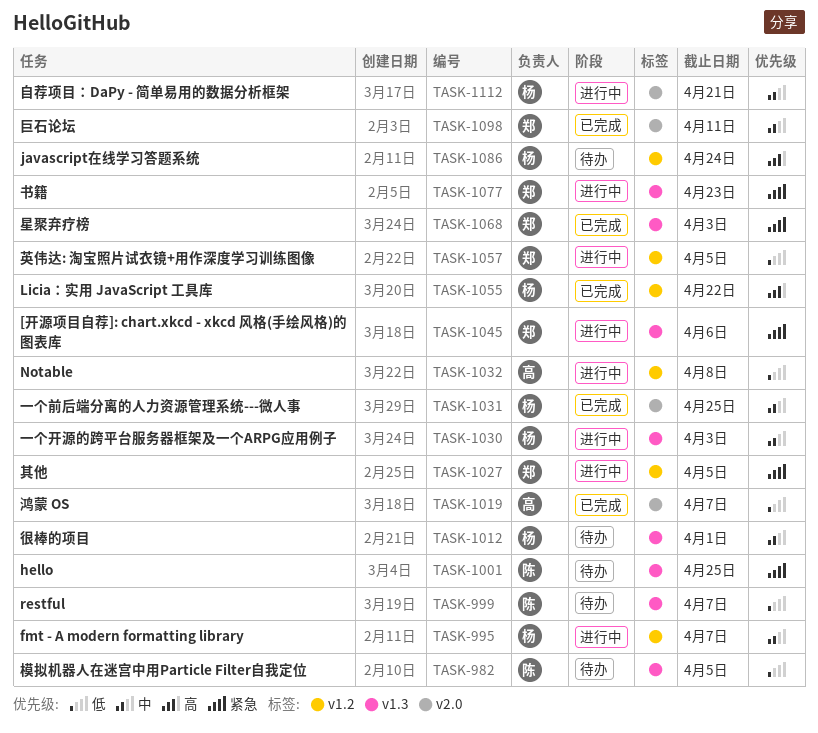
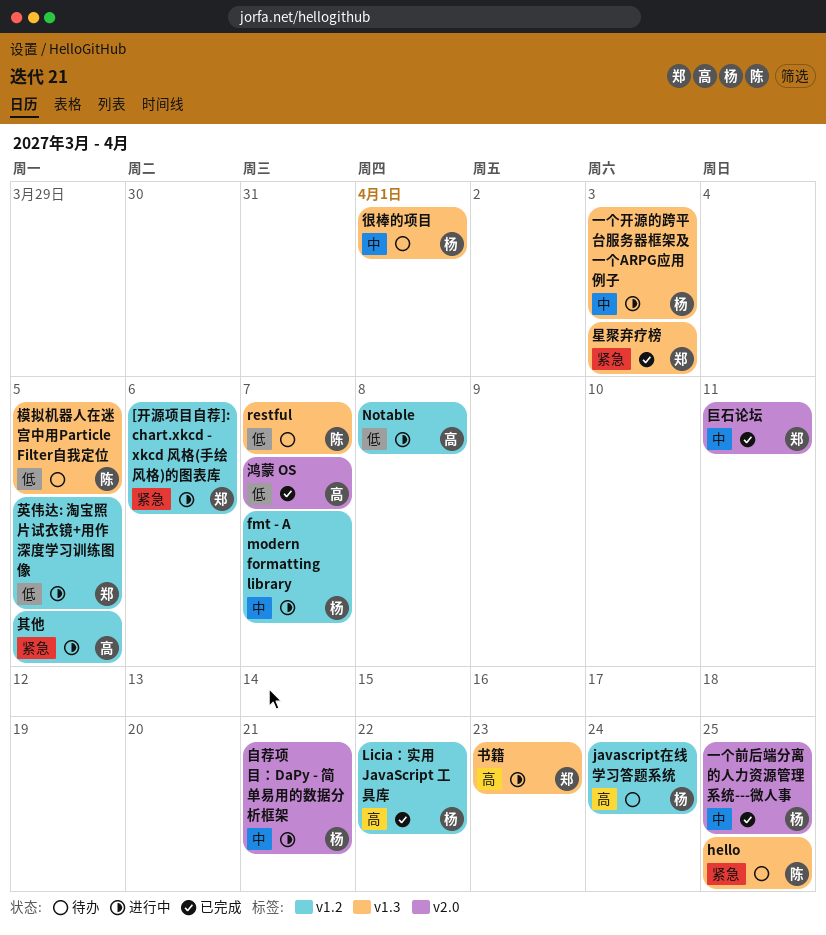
[开源项目自荐]: chart.xkcd - xkcd 风格(手绘风格)的图表库, label: v1.3 -> v1.2
书籍, priority: 紧急 -> 高
其他, owner: 郑 -> 高

